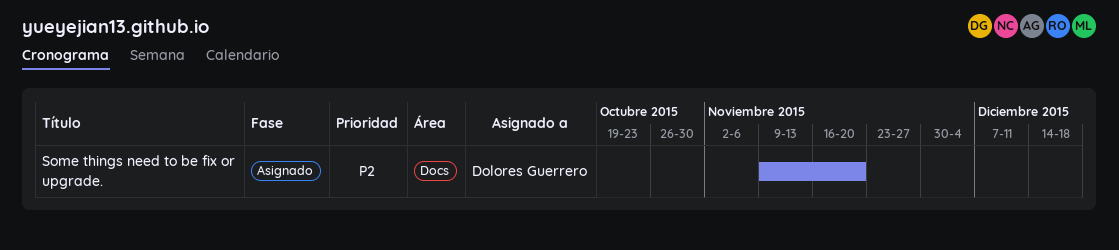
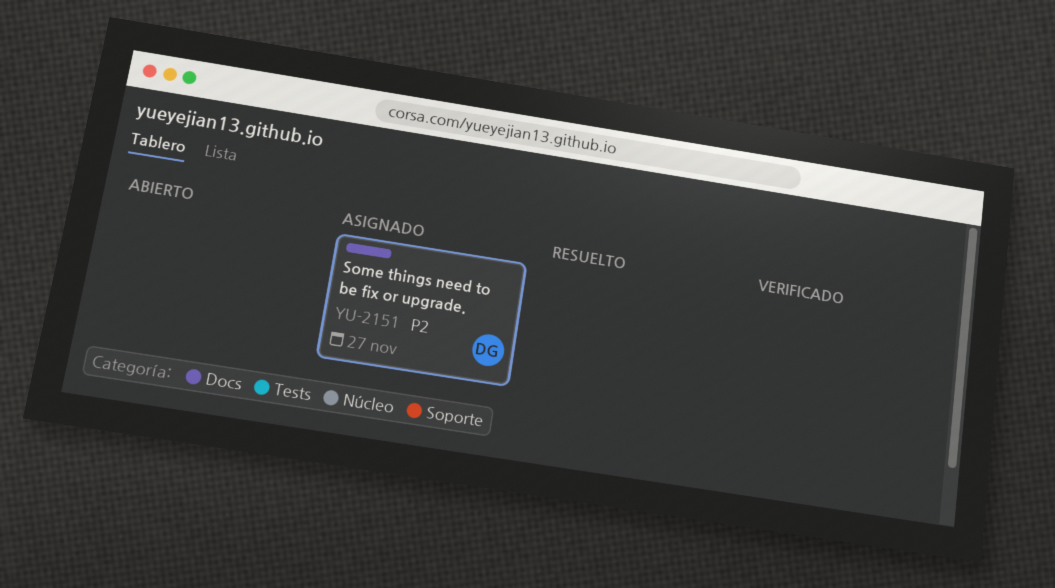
Some things need to be fix or upgrade., due: Nov 20 -> Nov 27

